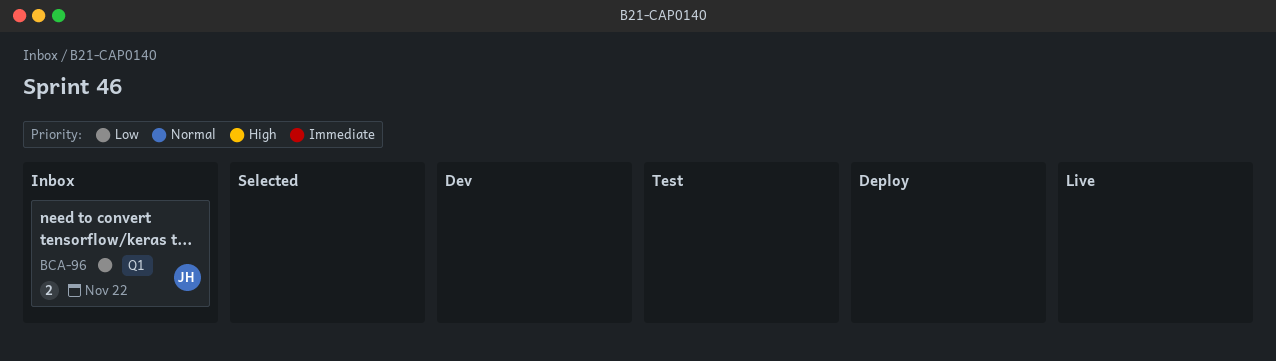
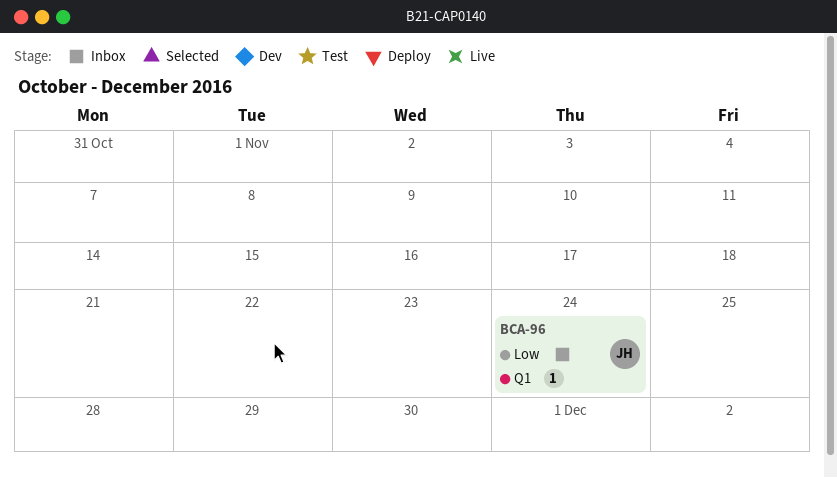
BCA-96, estimate: 2 -> 1
BCA-96, due: Nov 22 -> Nov 24

